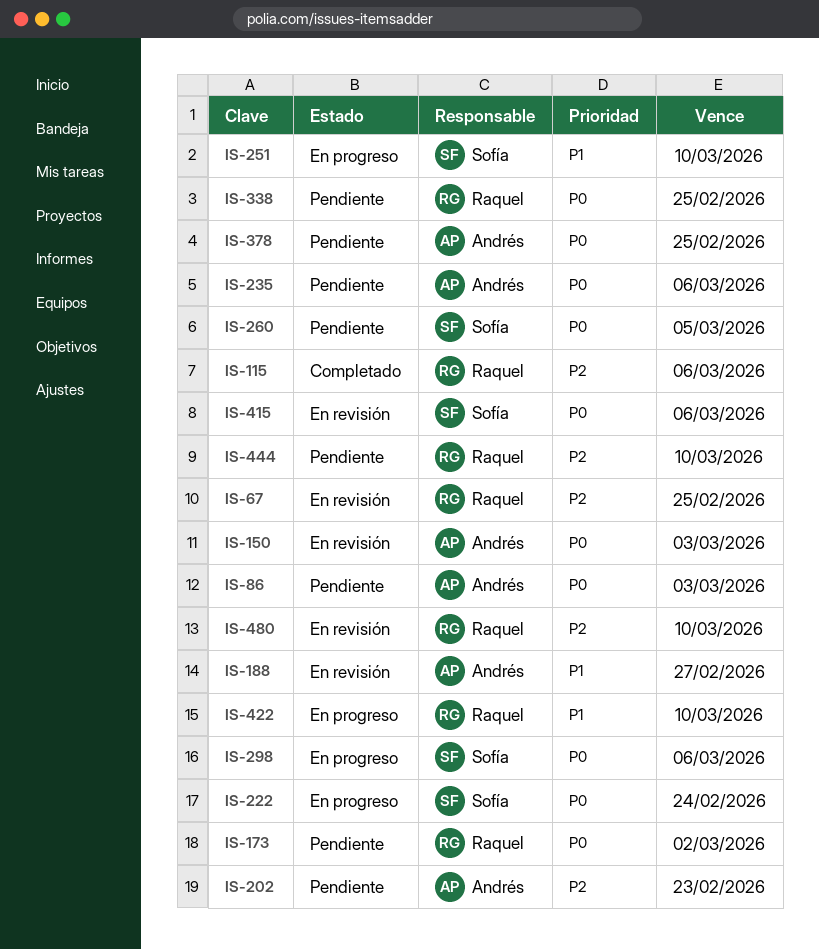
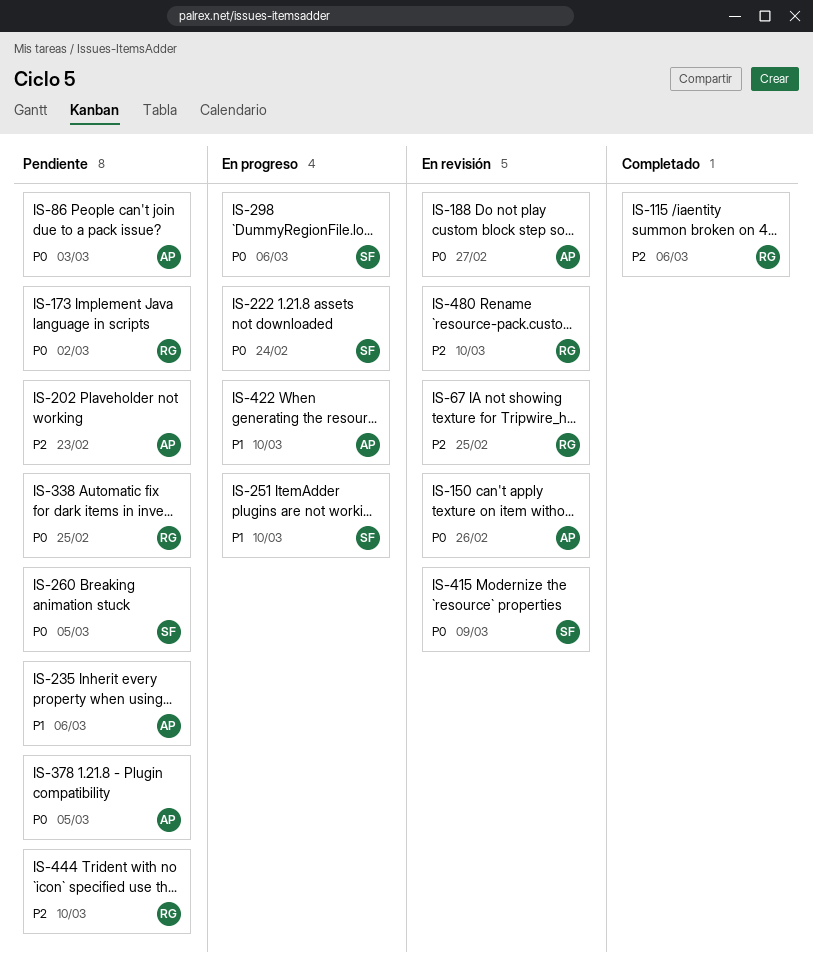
IS-150, due: Mar 3 -> Feb 26
IS-188, priority: P1 -> P0
IS-235, priority: P0 -> P1
IS-378, due: Feb 25 -> Mar 5
IS-415, due: Mar 6 -> Mar 9
IS-422, owner: Raquel -> Andrés

